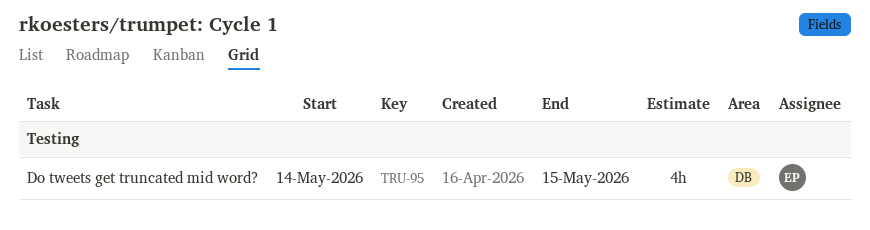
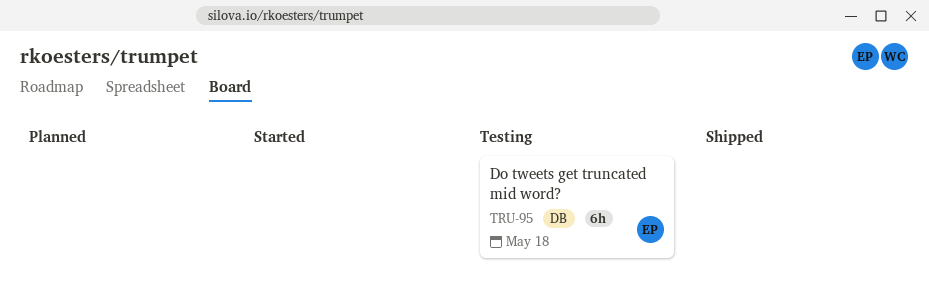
TRU-95, estimate: 4h -> 6h
TRU-95, due: May 15 -> May 18

